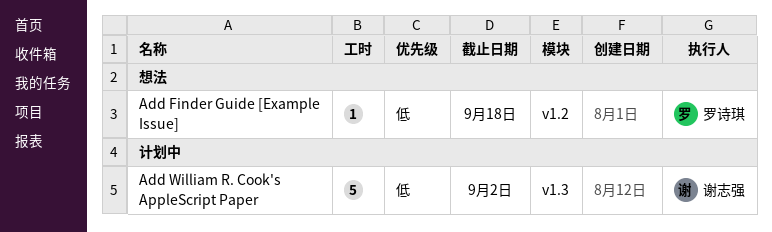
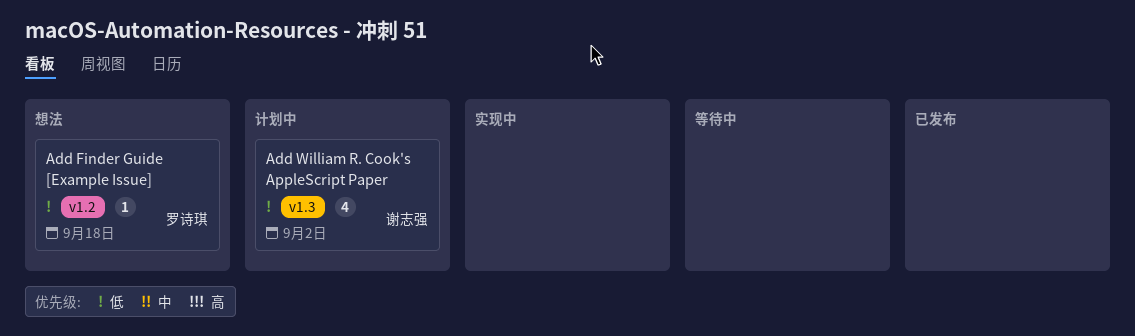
Add William R. Cook's AppleScript Paper, estimate: 5 -> 4

